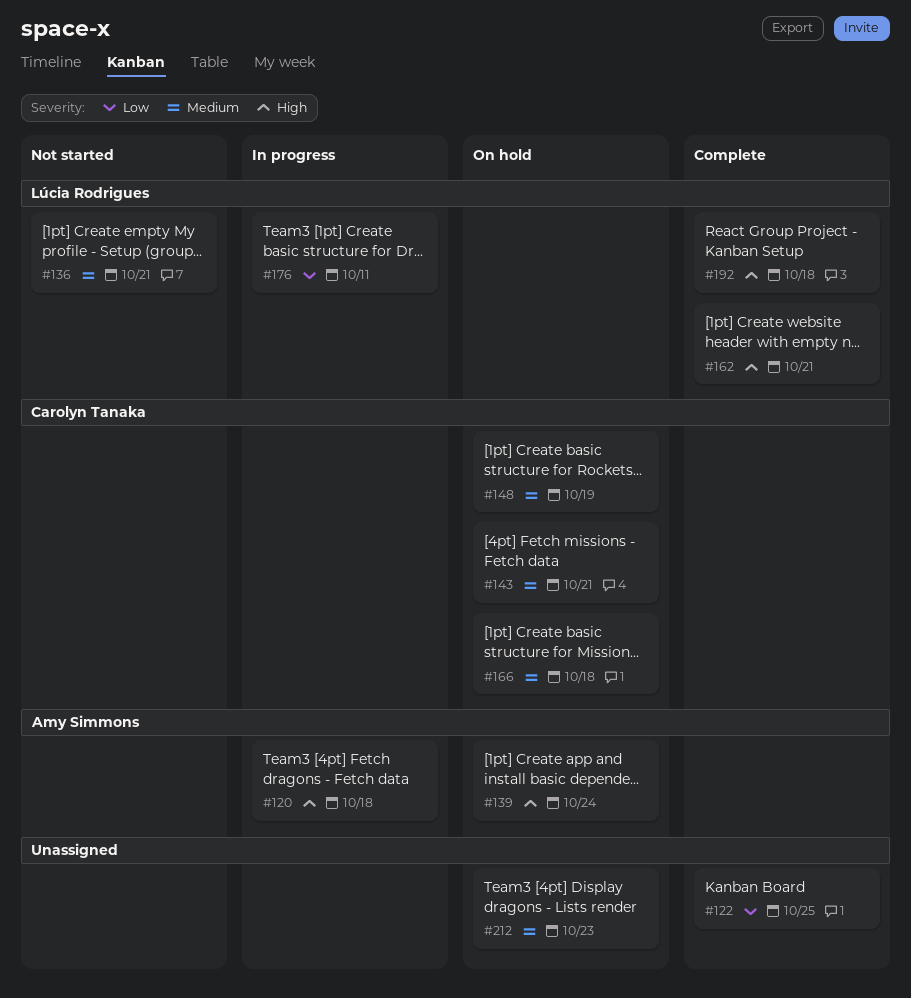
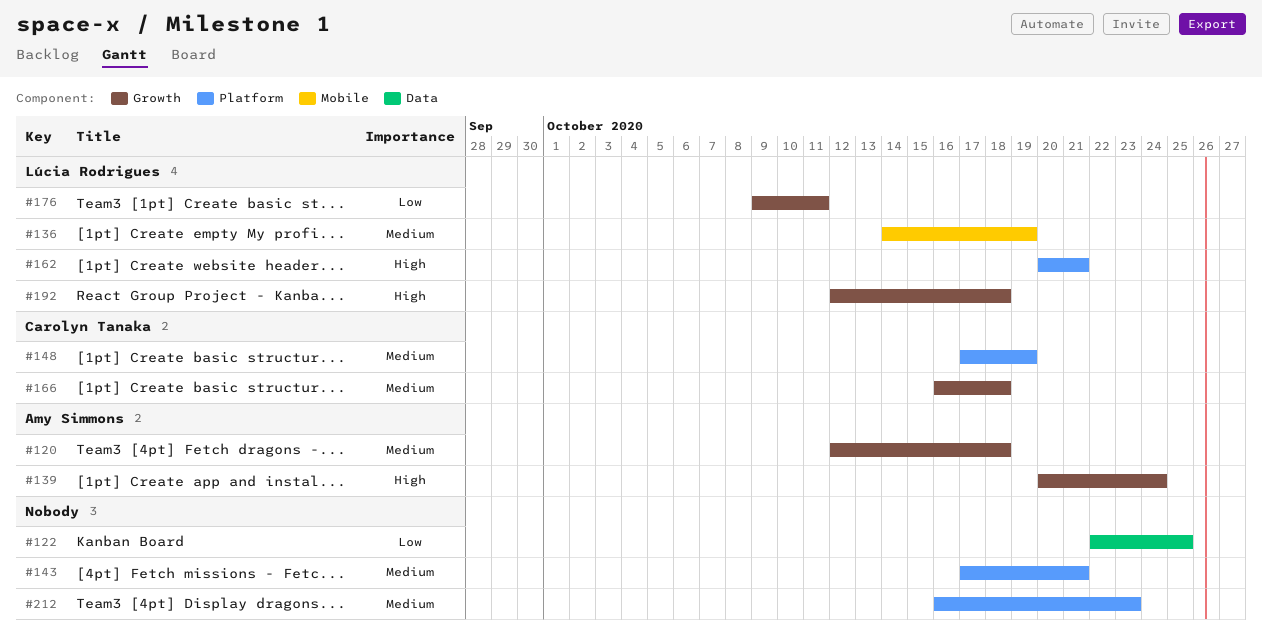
#120, priority: High -> Medium
#136, due: Oct 21 -> Oct 19
#143, owner: Carolyn Tanaka -> none

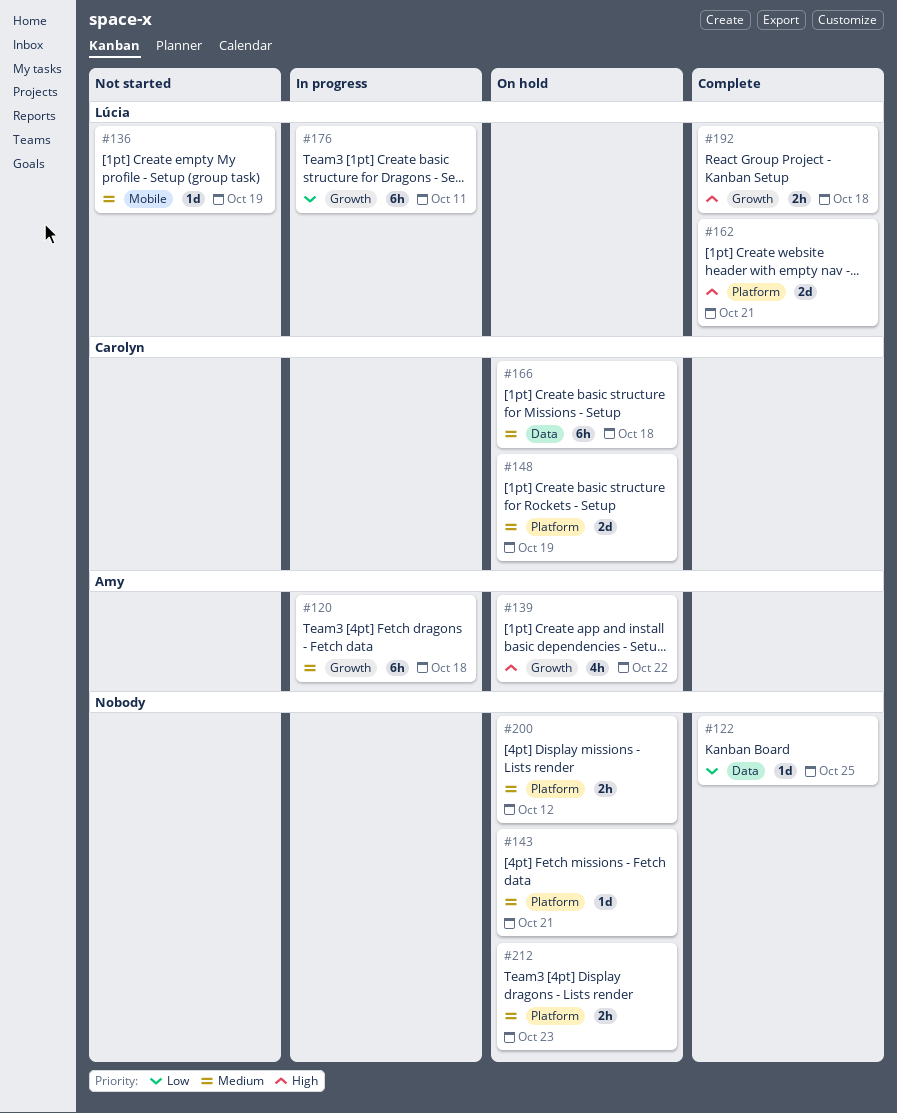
#139, due: Oct 24 -> Oct 22
#166, label: Growth -> Data
#200: none -> present

